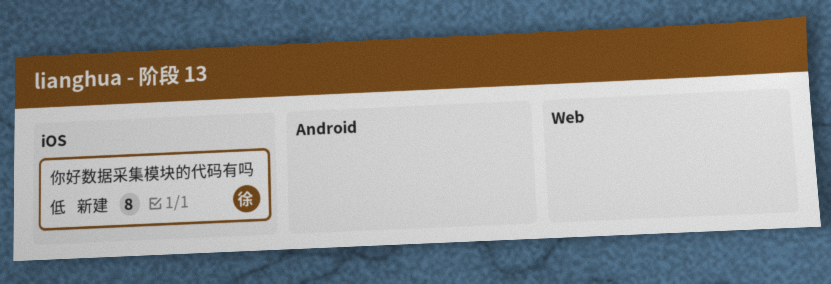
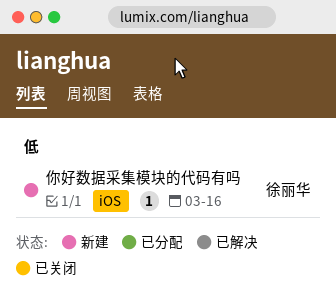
你好数据采集模块的代码有吗, estimate: 8 -> 1

